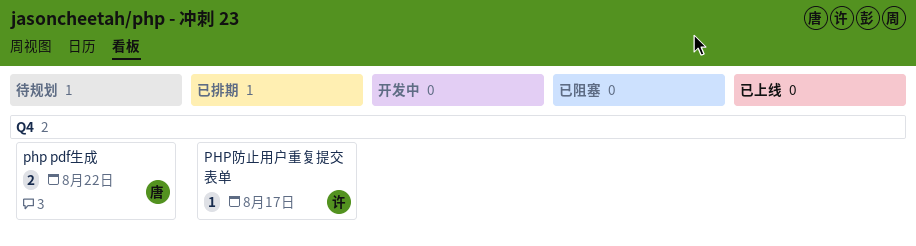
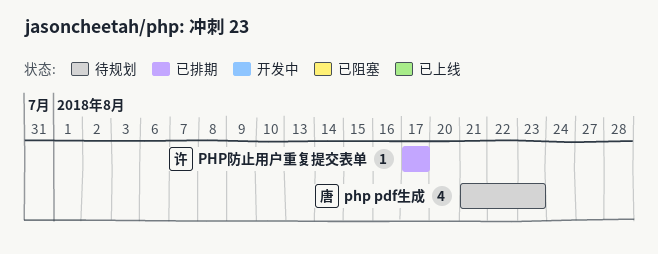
php pdf生成, estimate: 2 -> 4
php pdf生成, due: Aug 22 -> Aug 23

